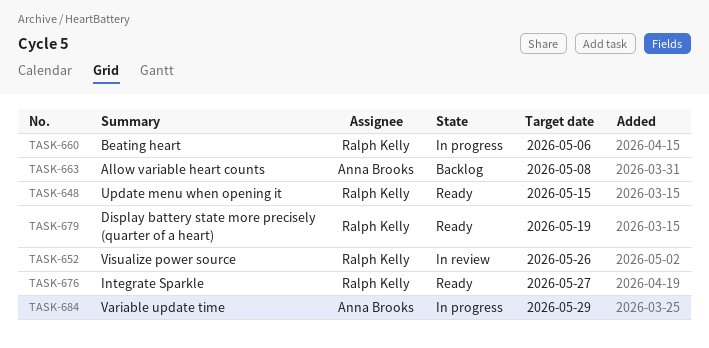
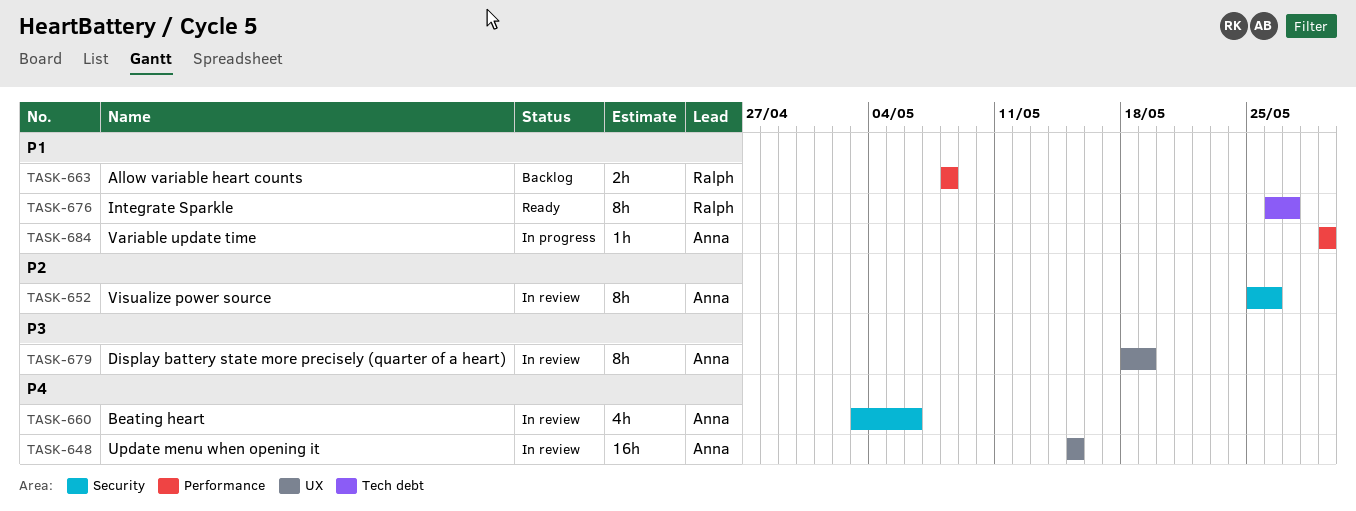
TASK-648, status: Ready -> In review
TASK-648, owner: Ralph Kelly -> Anna Brooks
TASK-652, owner: Ralph Kelly -> Anna Brooks
TASK-660, status: In progress -> In review
TASK-660, owner: Ralph Kelly -> Anna Brooks
TASK-663, owner: Anna Brooks -> Ralph Kelly
TASK-679, status: Ready -> In review
TASK-679, owner: Ralph Kelly -> Anna Brooks

